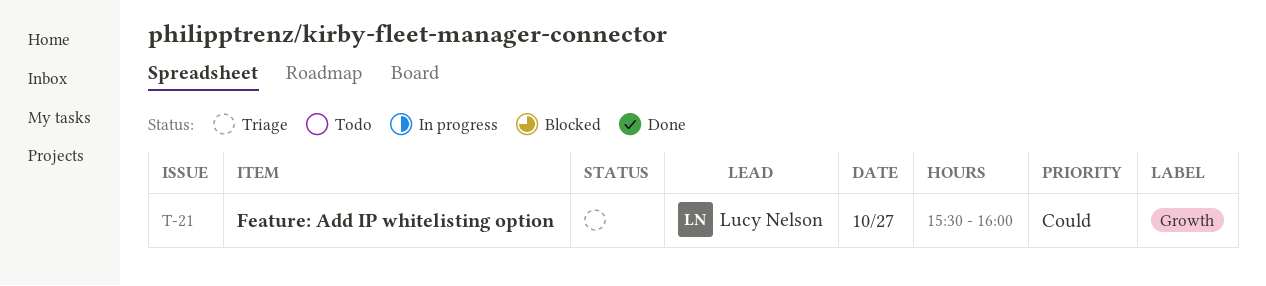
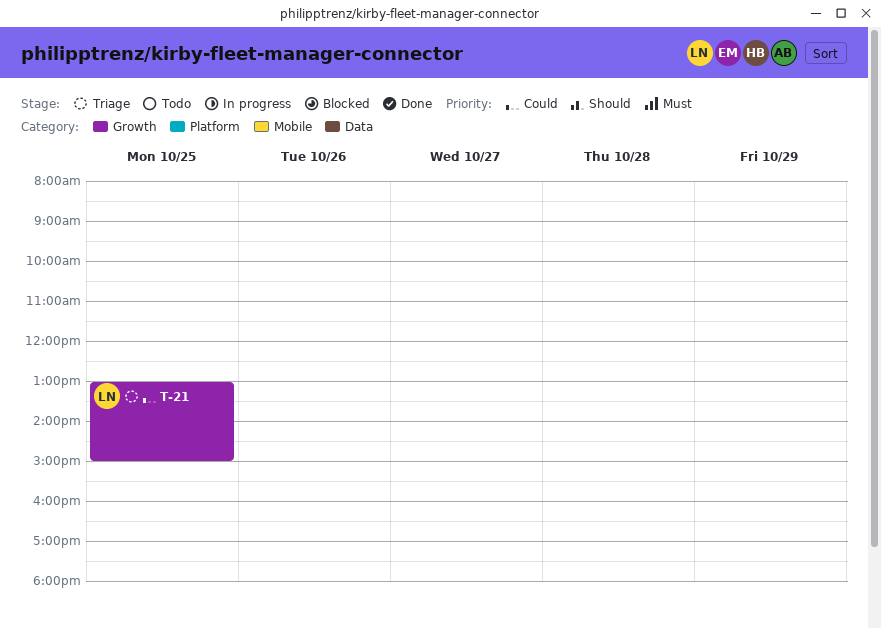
T-21, day: Oct 27 -> Oct 25
T-21, begins: 15:30 -> 13:00
T-21, ends: 16:00 -> 15:00

